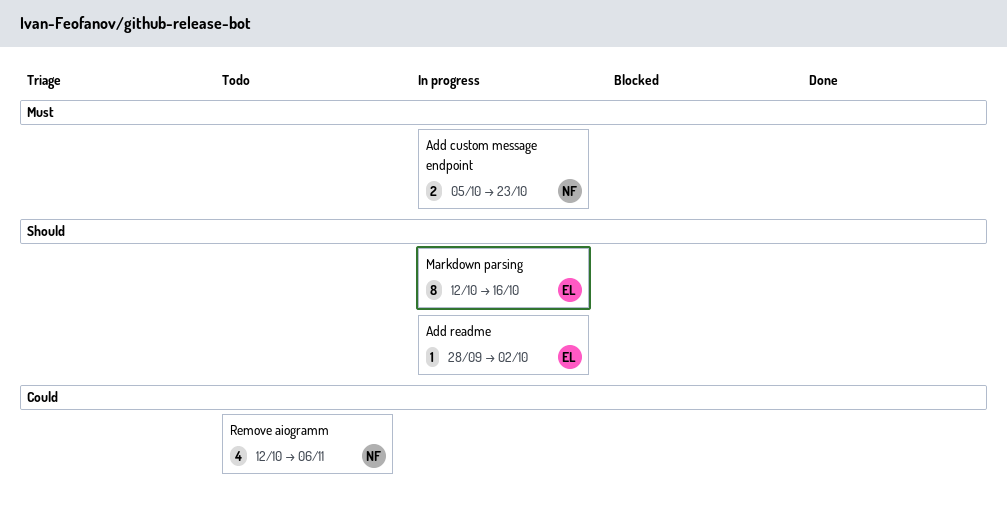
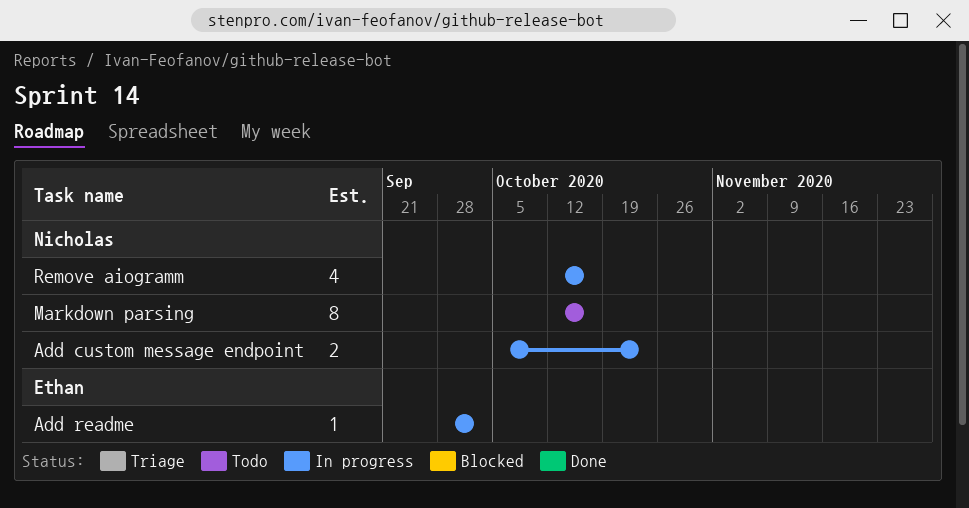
Markdown parsing, status: In progress -> Todo
Markdown parsing, owner: Ethan -> Nicholas
Remove aiogramm, status: Todo -> In progress
Remove aiogramm, due: Nov 6 -> Oct 16

